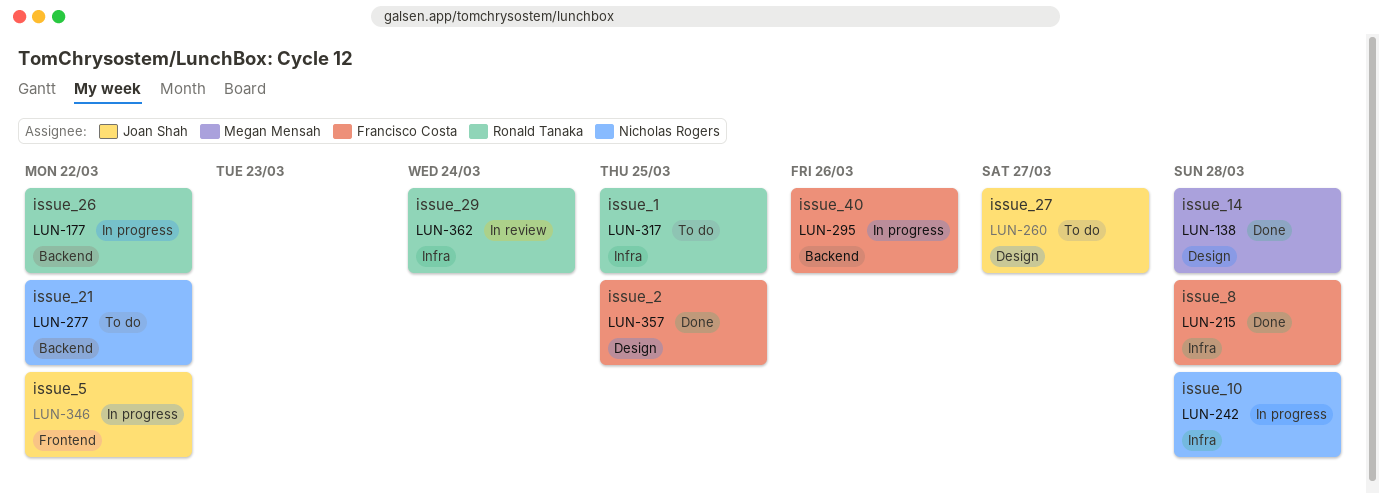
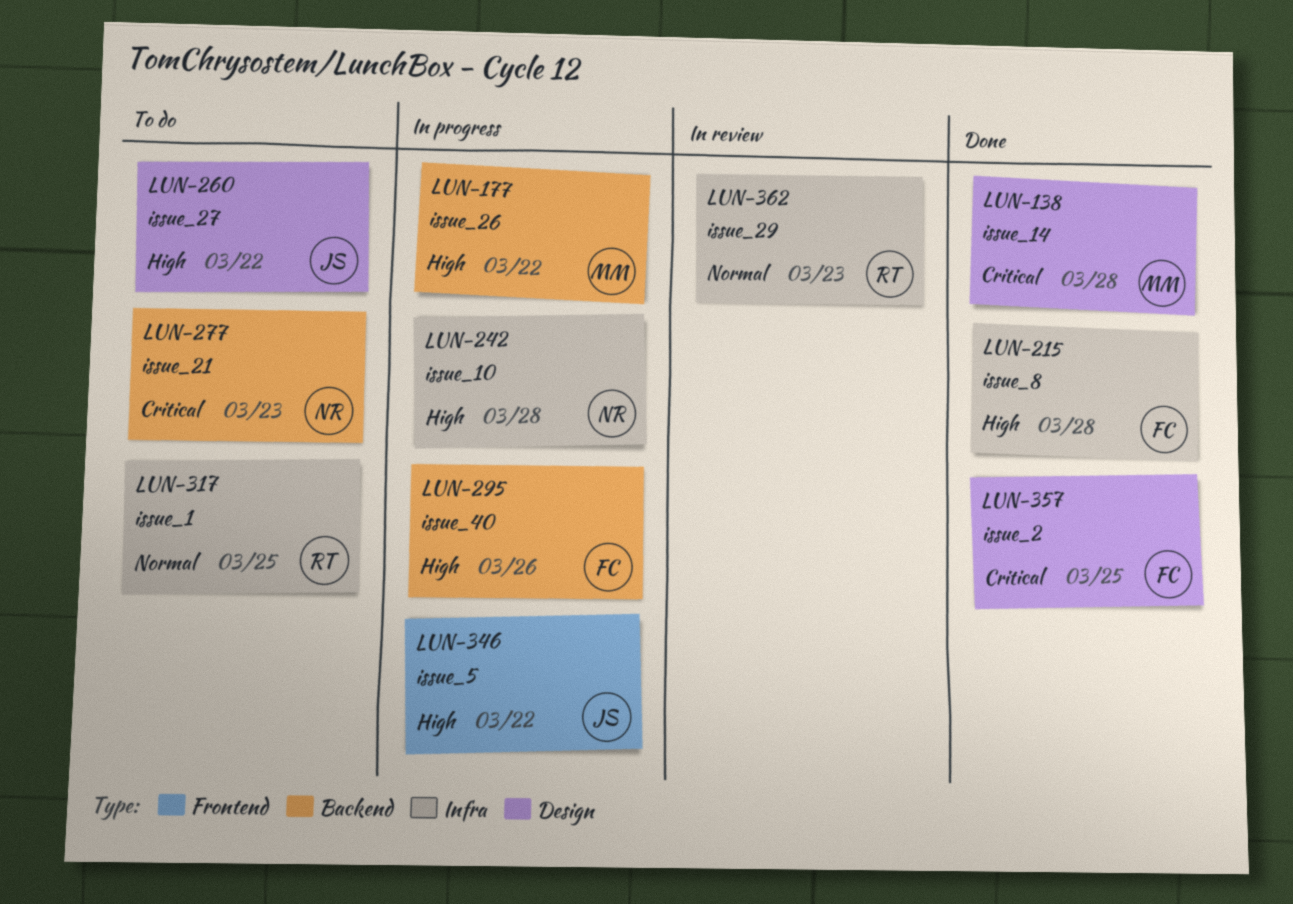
LUN-177, owner: Ronald Tanaka -> Megan Mensah
LUN-260, due: Mar 27 -> Mar 22
LUN-277, due: Mar 22 -> Mar 23
LUN-362, due: Mar 24 -> Mar 23

